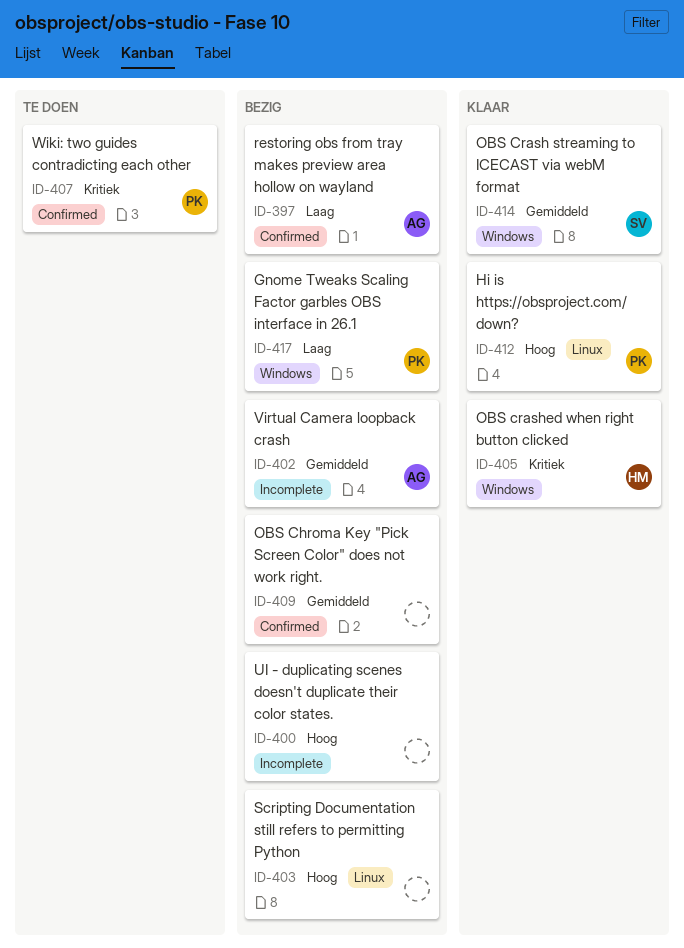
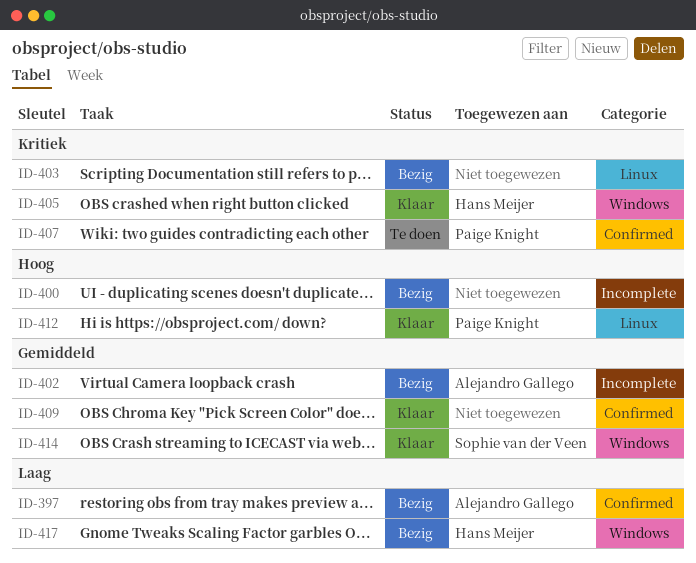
ID-403, priority: Hoog -> Kritiek
ID-409, status: Bezig -> Klaar
ID-417, owner: Paige Knight -> Hans Meijer

